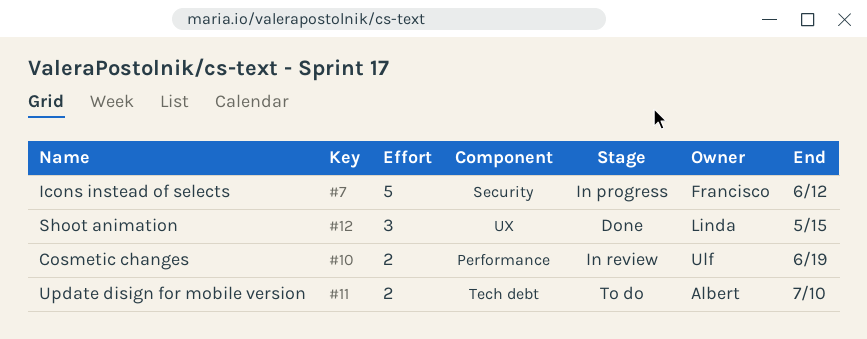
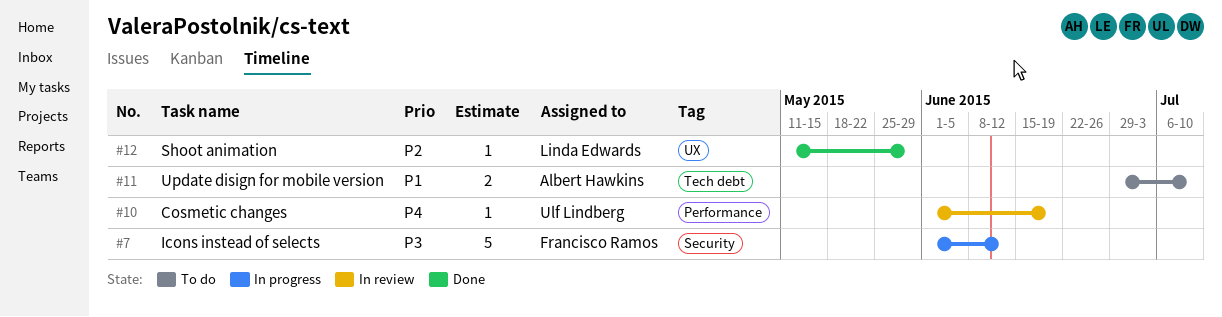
#10, estimate: 2 -> 1
#12, estimate: 3 -> 1
#12, due: May 15 -> May 29

